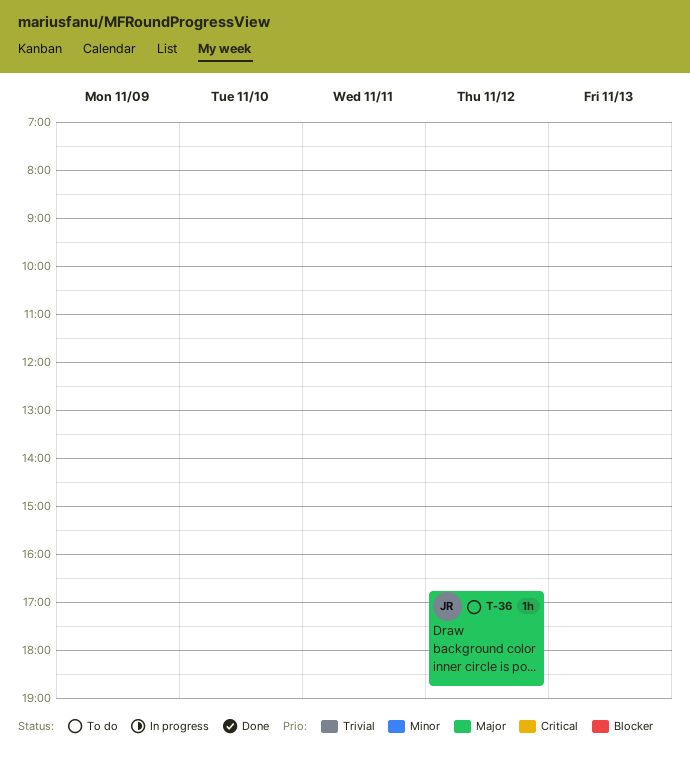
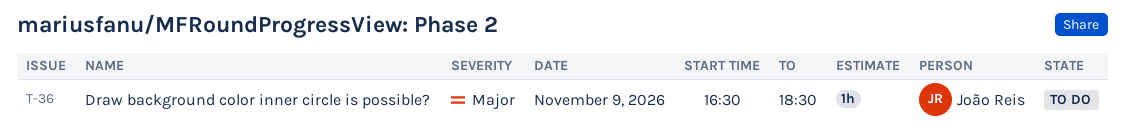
T-36, day: Nov 12 -> Nov 9
T-36, begins: 16:45 -> 16:30
T-36, ends: 18:45 -> 18:30

